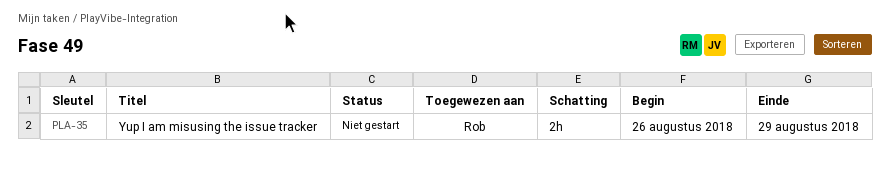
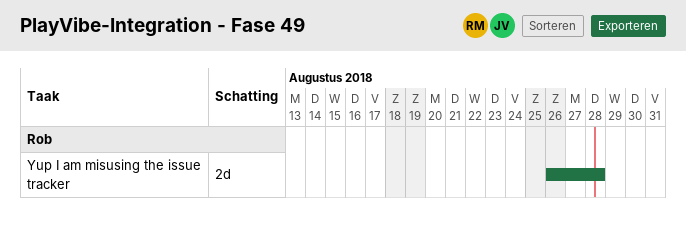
Yup I am misusing the issue tracker, estimate: 2h -> 2d
Yup I am misusing the issue tracker, due: Aug 29 -> Aug 28

